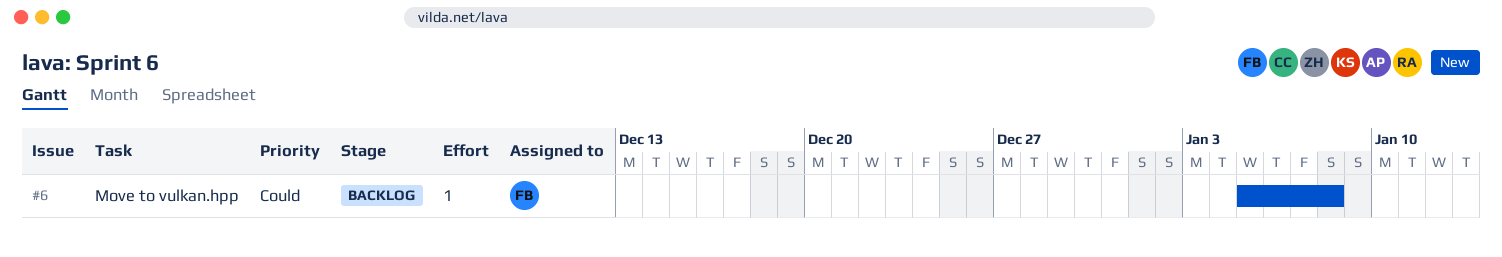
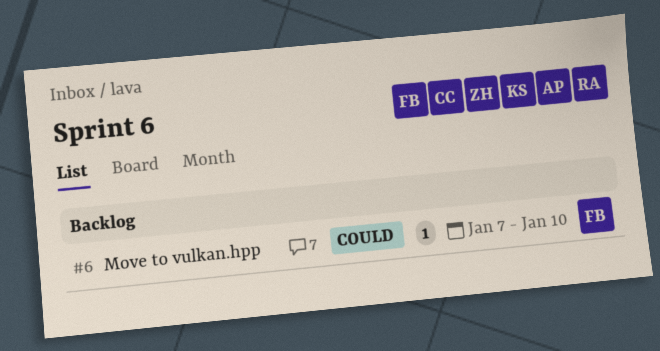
#6, start: Jan 5 -> Jan 7
#6, due: Jan 8 -> Jan 10

